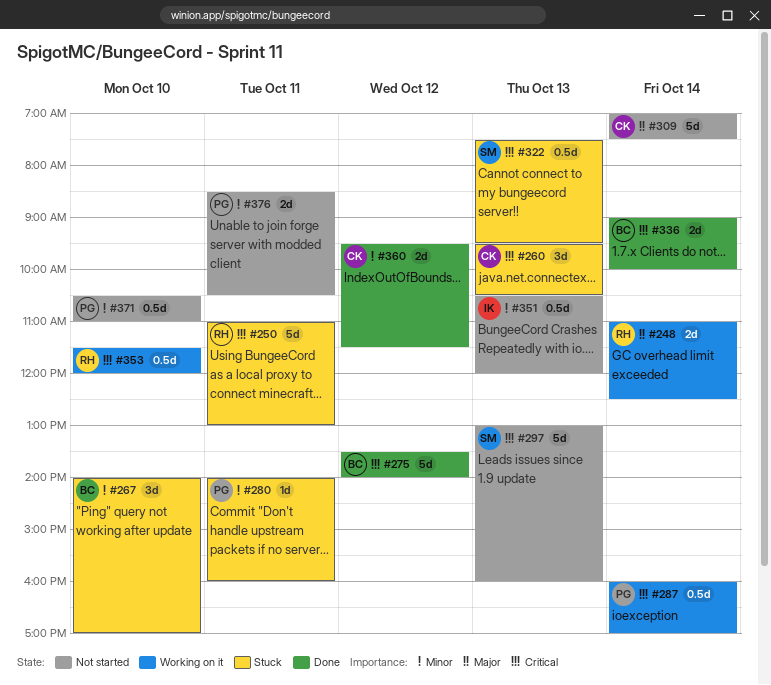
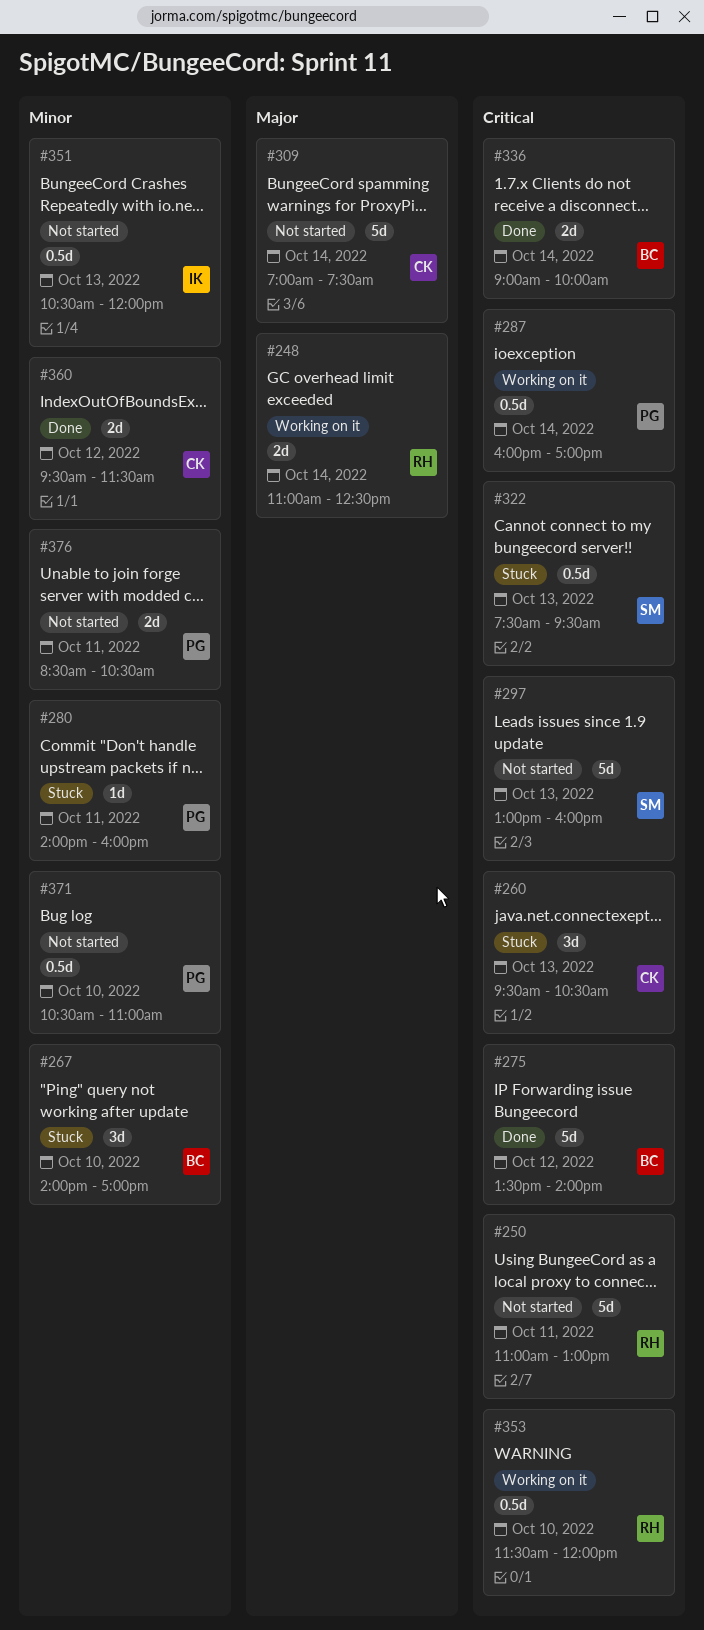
#250, status: Stuck -> Not started

